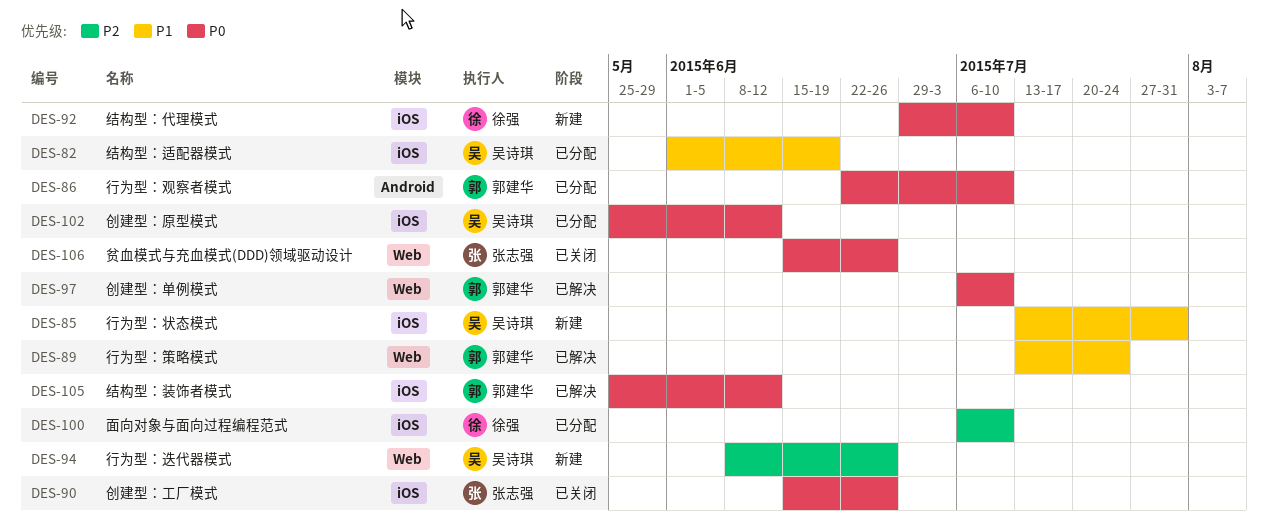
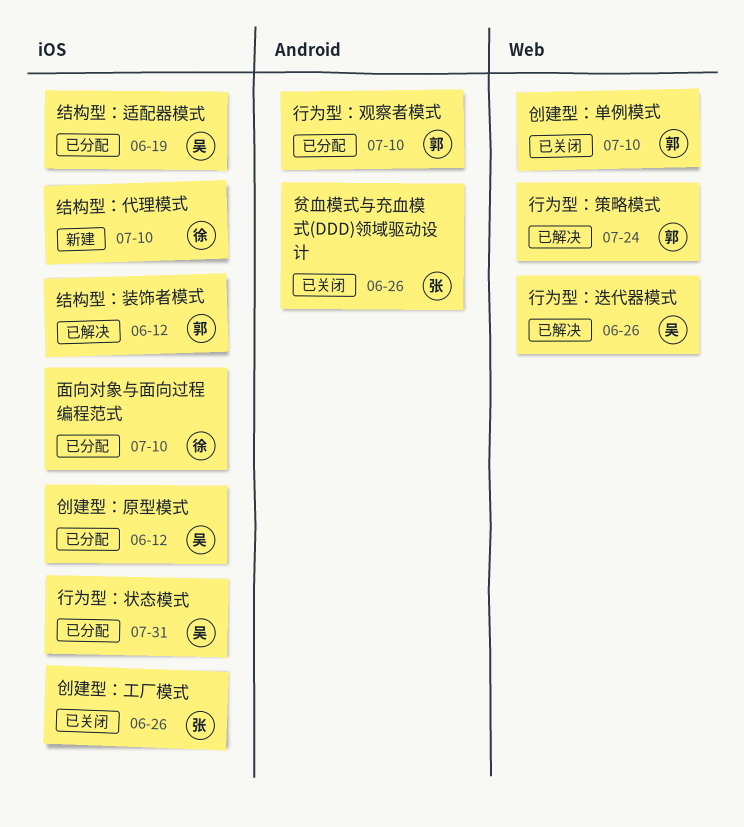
创建型：单例模式, status: 已解决 -> 已关闭
行为型：状态模式, status: 新建 -> 已分配
行为型：迭代器模式, status: 新建 -> 已解决
贫血模式与充血模式(DDD)领域驱动设计, label: Web -> Android

